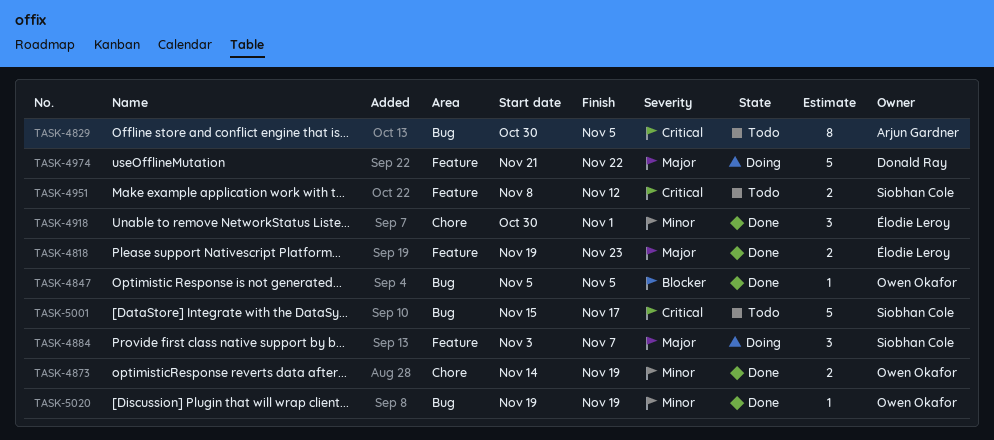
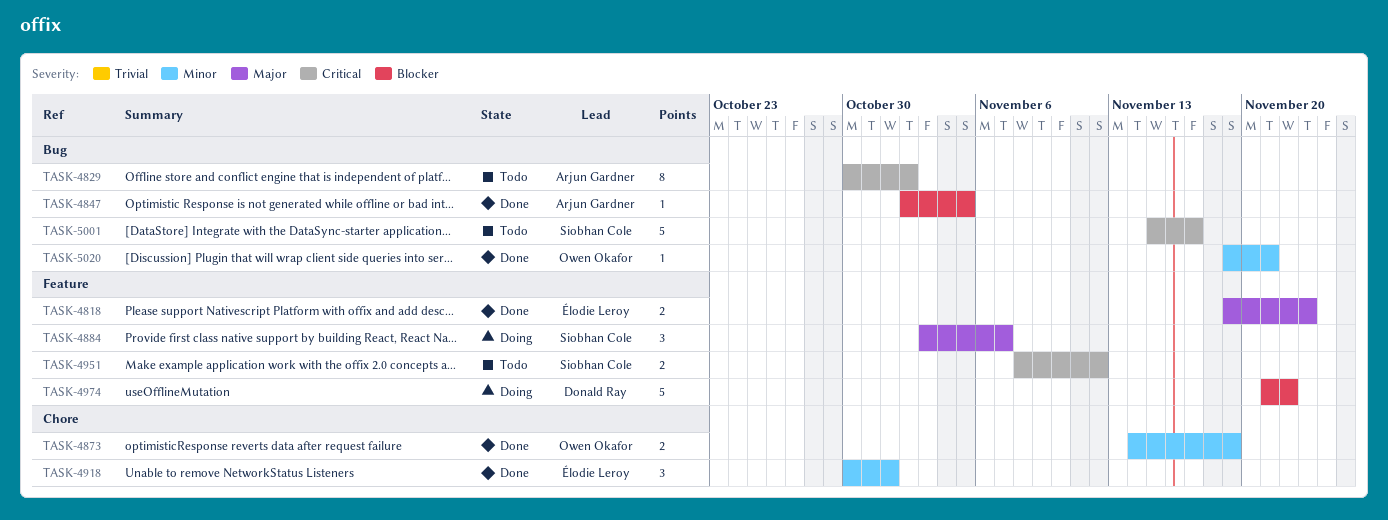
TASK-4829, due: Nov 5 -> Nov 2
TASK-4847, owner: Owen Okafor -> Arjun Gardner
TASK-4847, start: Nov 5 -> Nov 2
TASK-4974, priority: Major -> Blocker
TASK-5020, due: Nov 19 -> Nov 21

